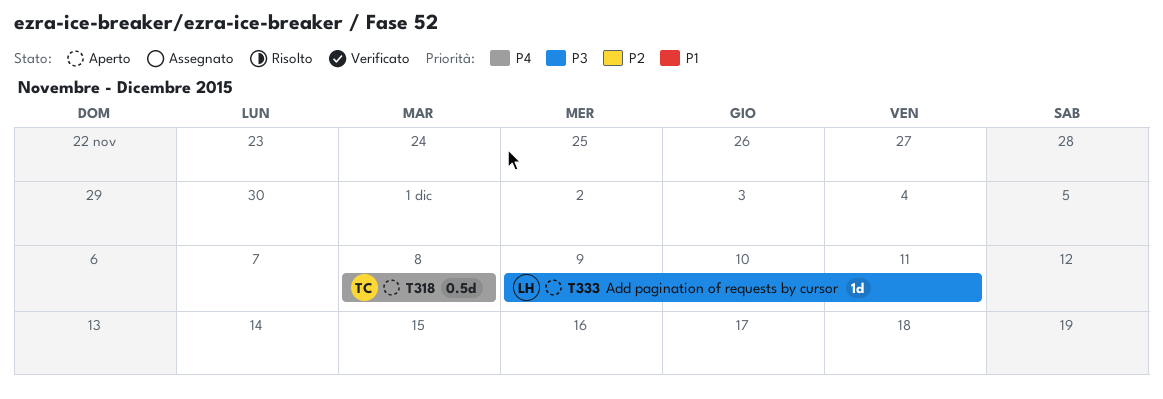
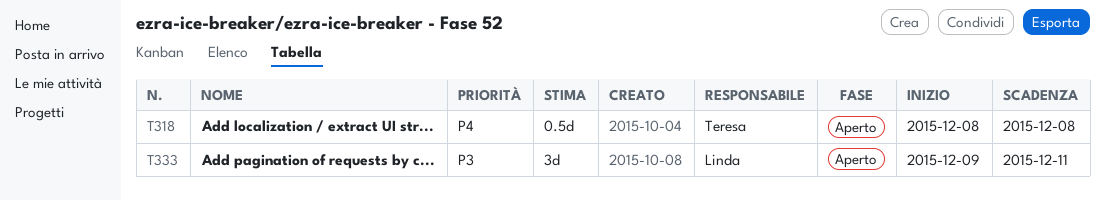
T333, estimate: 1d -> 3d

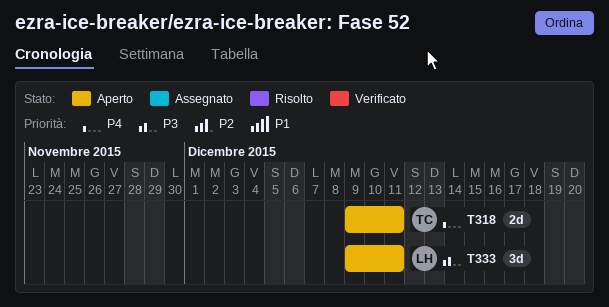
T318, estimate: 0.5d -> 2d
T318, start: Dec 8 -> Dec 9
T318, due: Dec 8 -> Dec 11

